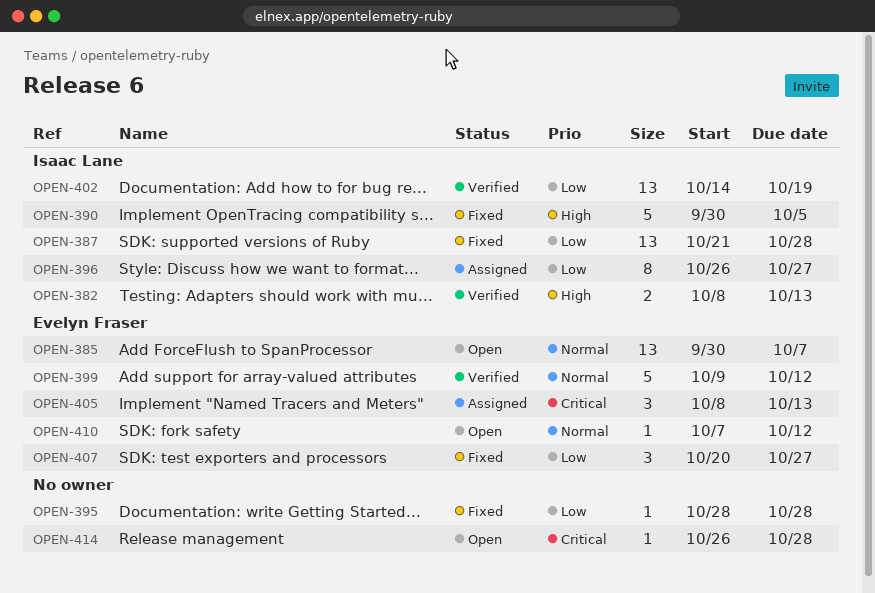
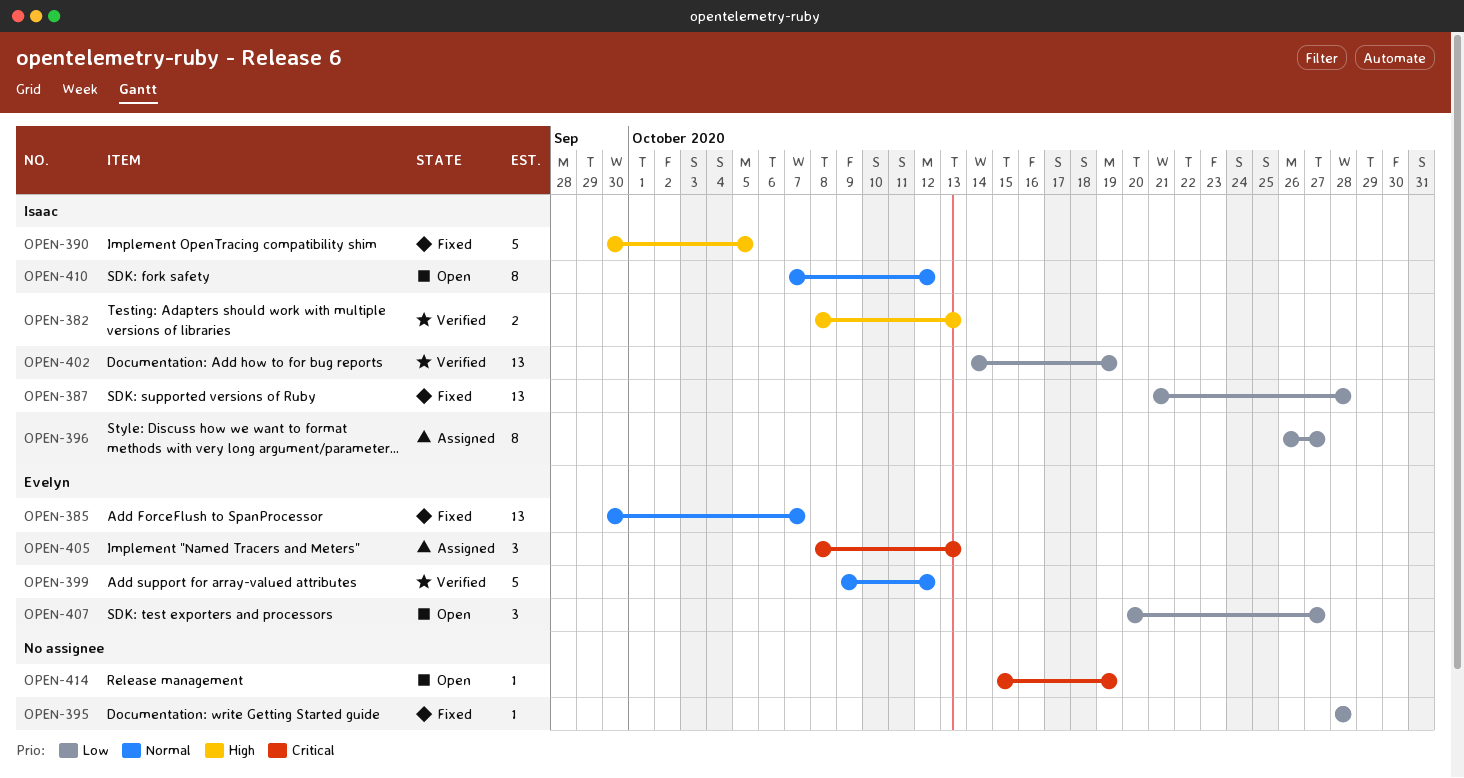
OPEN-385, status: Open -> Fixed
OPEN-407, status: Fixed -> Open
OPEN-410, owner: Evelyn Fraser -> Isaac Lane
OPEN-410, estimate: 1 -> 8
OPEN-414, start: Oct 26 -> Oct 15
OPEN-414, due: Oct 28 -> Oct 19

